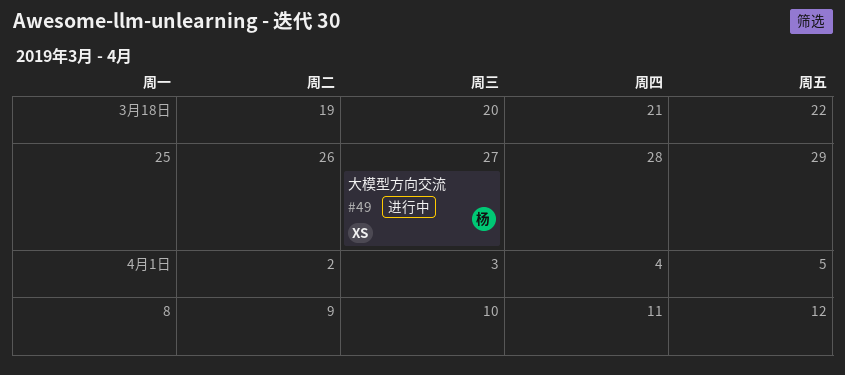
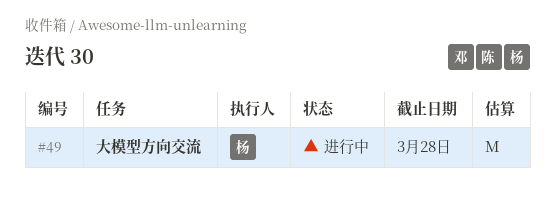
#49, estimate: XS -> M
#49, due: Mar 27 -> Mar 28

